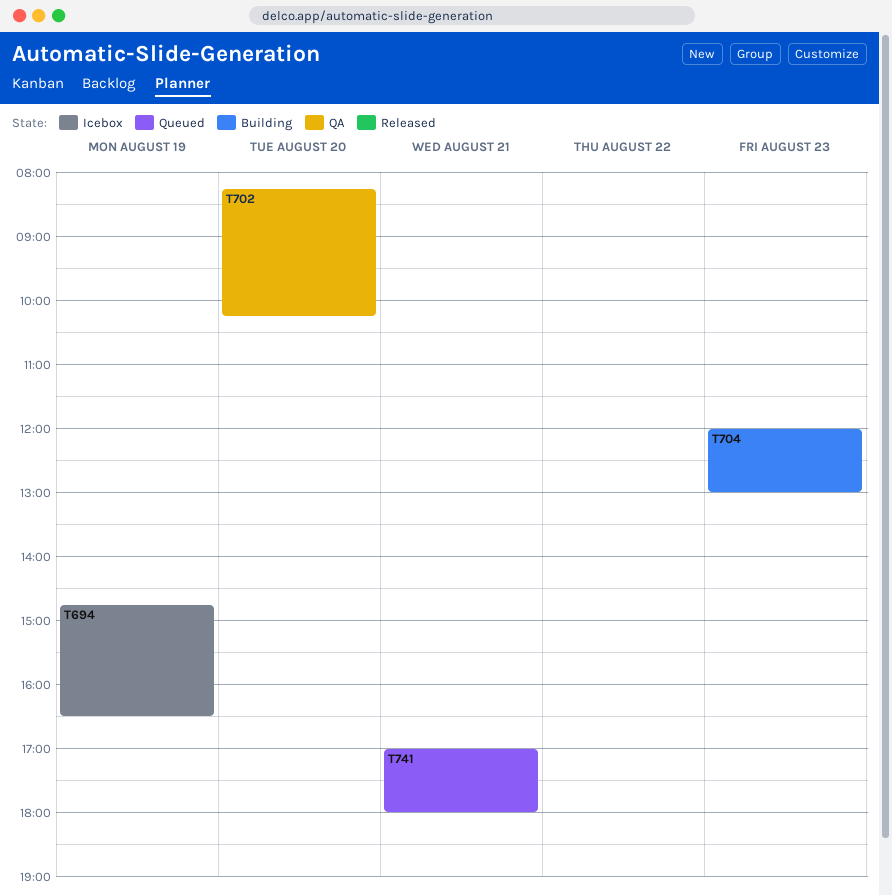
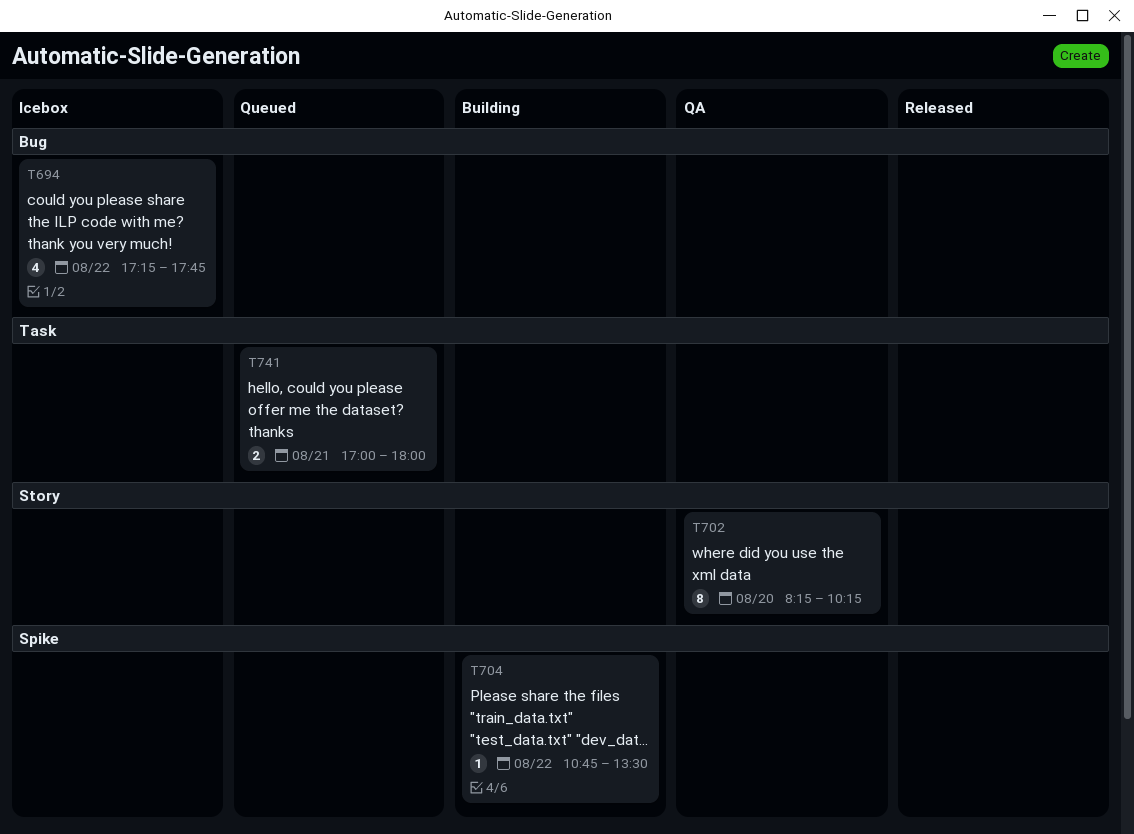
T694, day: Aug 19 -> Aug 22
T694, begins: 14:45 -> 17:15
T694, ends: 16:30 -> 17:45
T704, day: Aug 23 -> Aug 22
T704, begins: 12:00 -> 10:45
T704, ends: 13:00 -> 13:30

